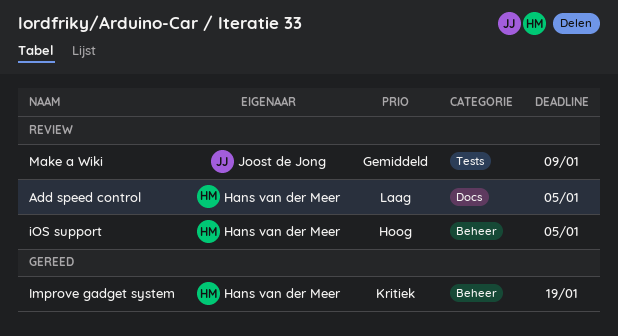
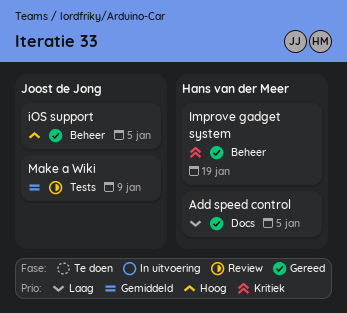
Add speed control, status: Review -> Gereed
iOS support, status: Review -> Gereed
iOS support, owner: Hans van der Meer -> Joost de Jong

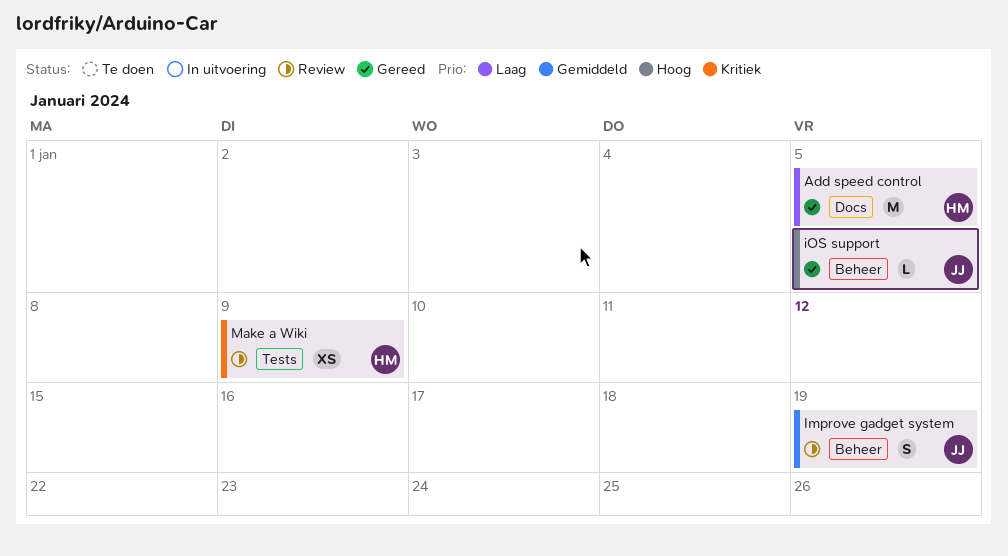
Improve gadget system, status: Gereed -> Review
Improve gadget system, owner: Hans van der Meer -> Joost de Jong
Improve gadget system, priority: Kritiek -> Gemiddeld
Make a Wiki, owner: Joost de Jong -> Hans van der Meer
Make a Wiki, priority: Gemiddeld -> Kritiek

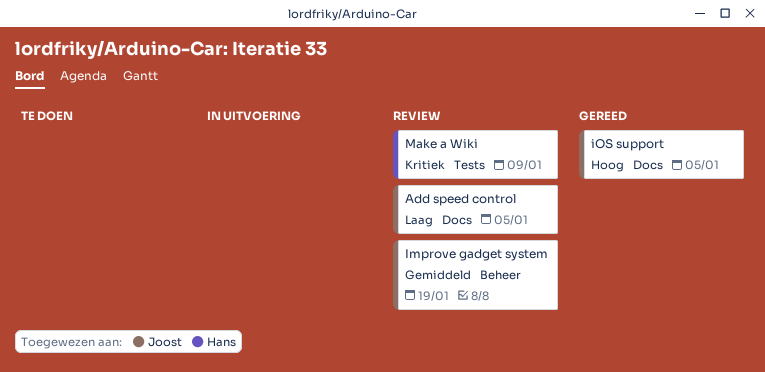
Add speed control, status: Gereed -> Review
Add speed control, owner: Hans -> Joost
iOS support, label: Beheer -> Docs

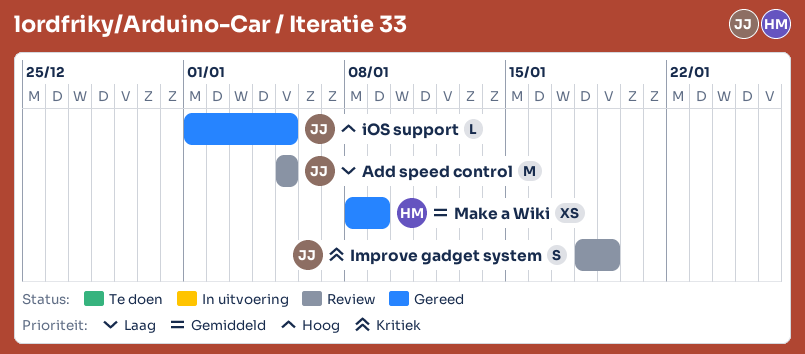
Improve gadget system, priority: Gemiddeld -> Kritiek
Make a Wiki, status: Review -> Gereed
Make a Wiki, priority: Kritiek -> Gemiddeld

